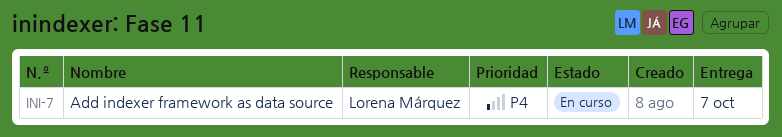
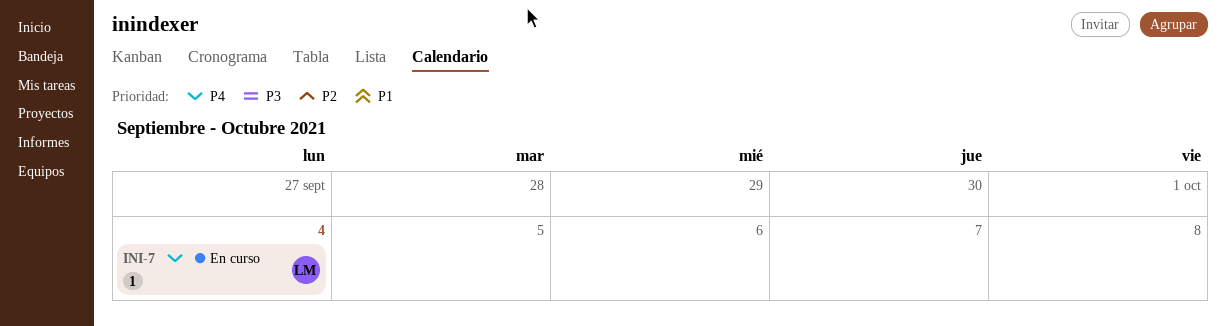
INI-7, due: Oct 7 -> Oct 4

